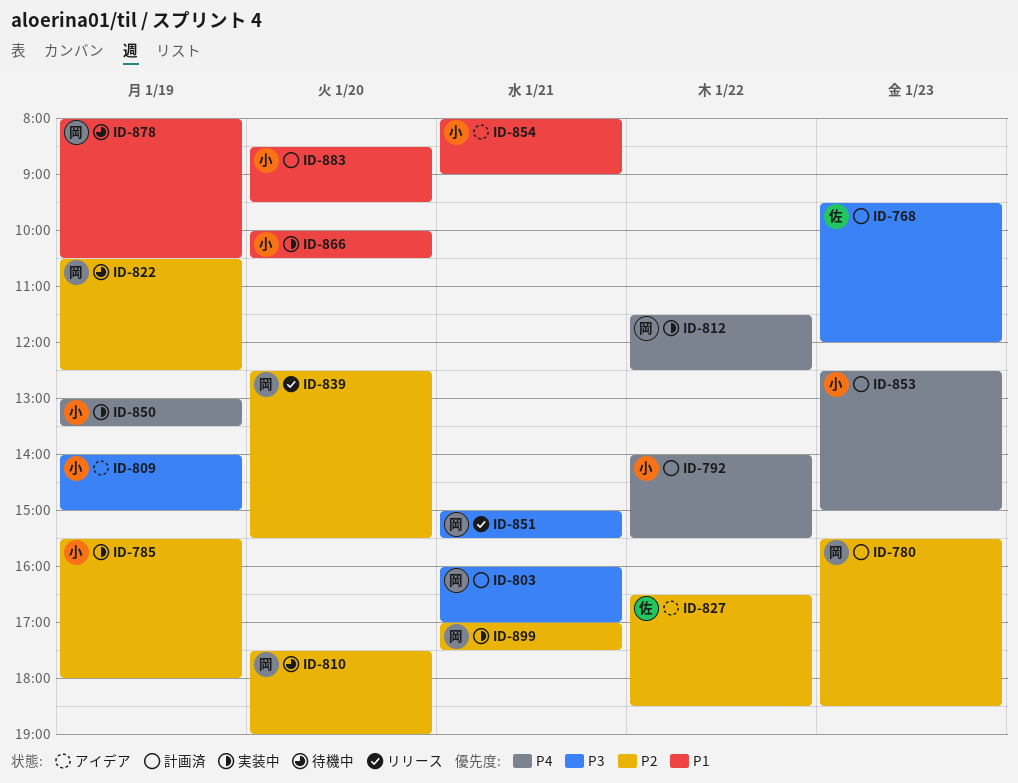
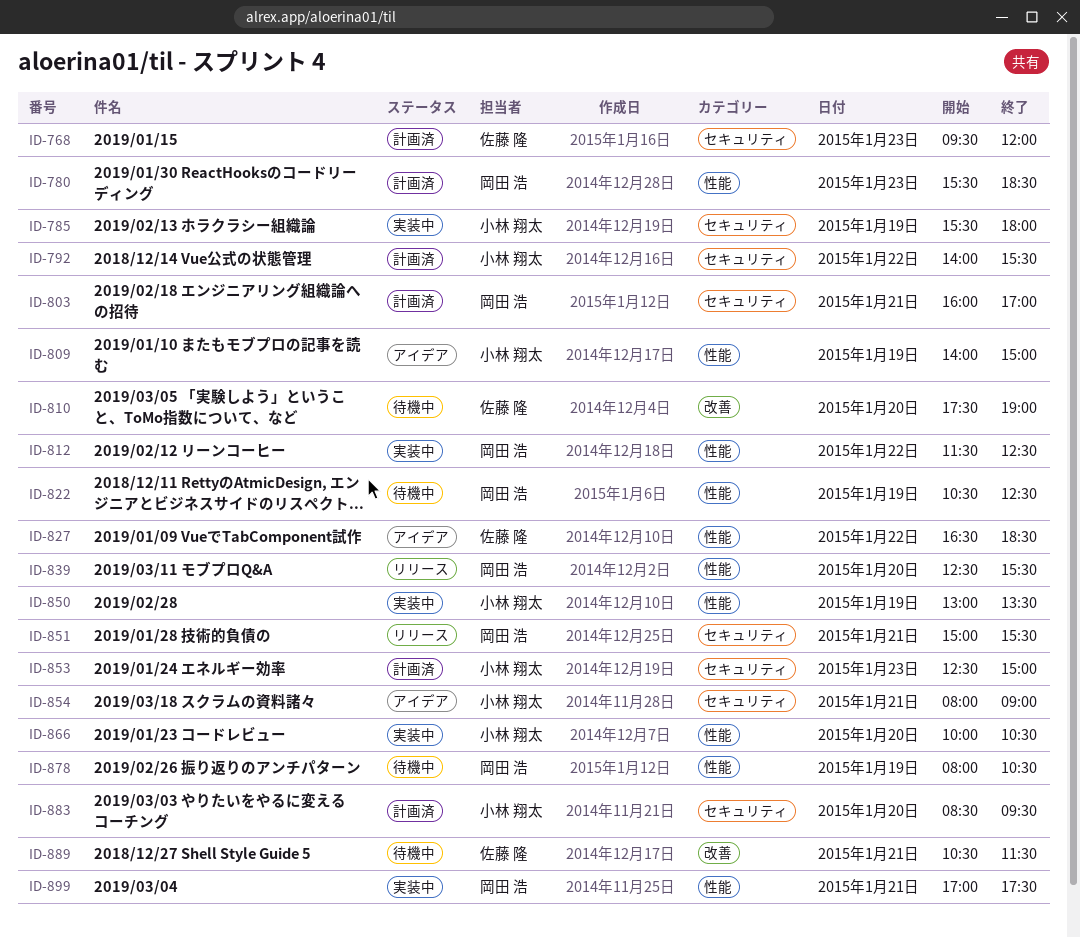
ID-810, owner: 岡田 浩 -> 佐藤 隆
ID-889: none -> present

